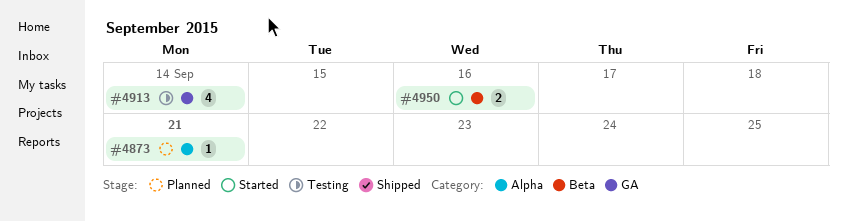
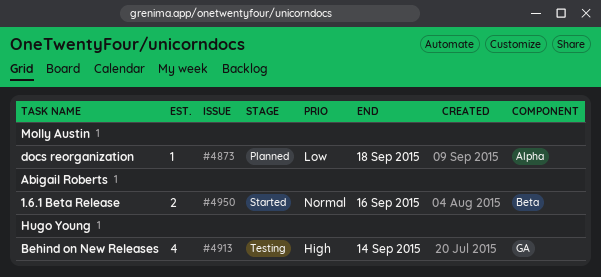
#4873, due: Sep 21 -> Sep 18

